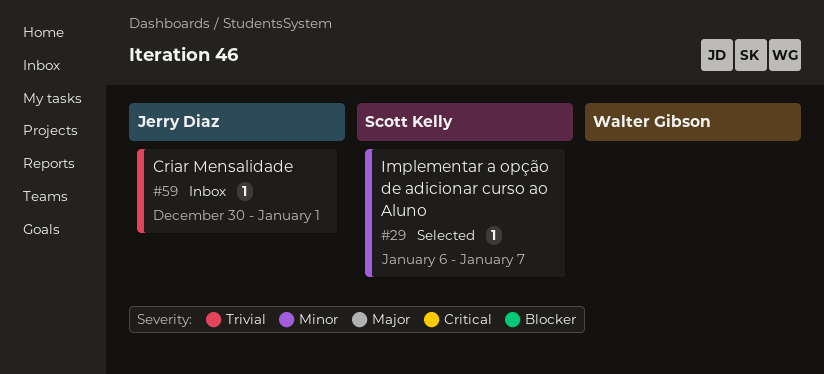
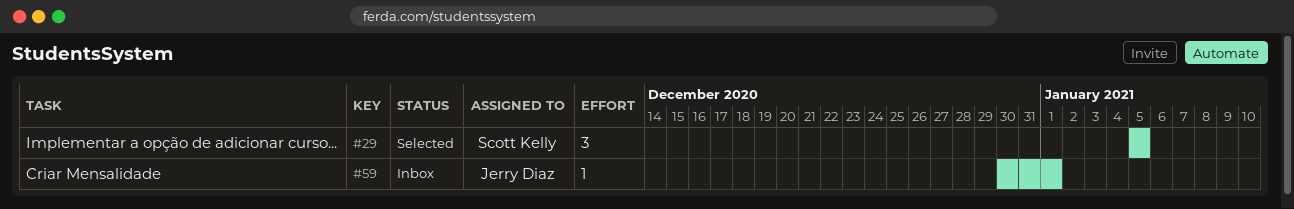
#29, estimate: 1 -> 3
#29, start: Jan 6 -> Jan 5
#29, due: Jan 7 -> Jan 5

